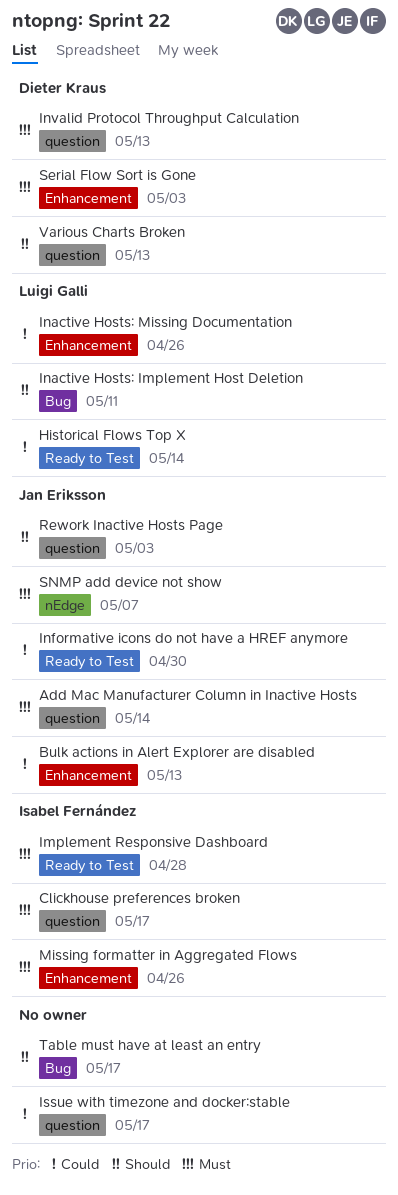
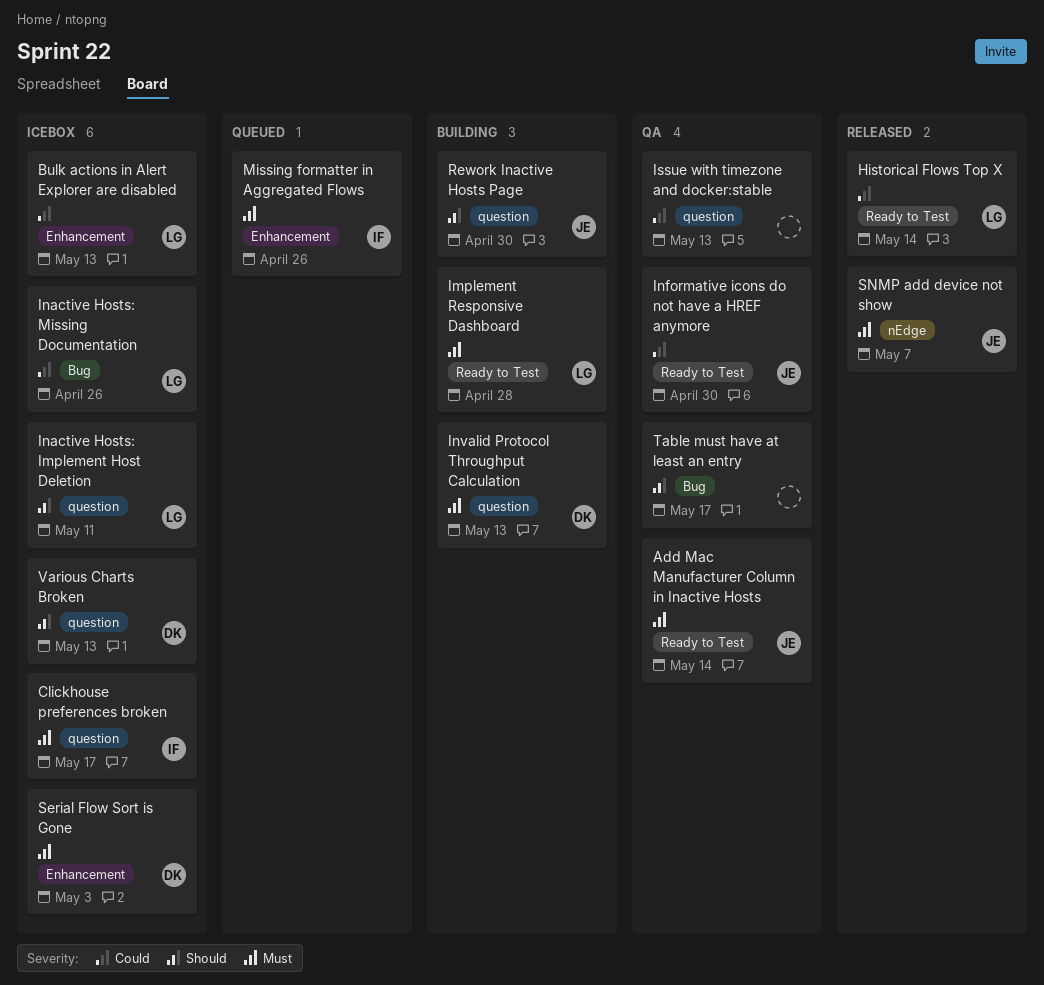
Add Mac Manufacturer Column in Inactive Hosts, label: question -> Ready to Test
Bulk actions in Alert Explorer are disabled, owner: Jan Eriksson -> Luigi Galli
Implement Responsive Dashboard, owner: Isabel Fernández -> Luigi Galli
Inactive Hosts: Implement Host Deletion, label: Bug -> question
Inactive Hosts: Missing Documentation, label: Enhancement -> Bug
Issue with timezone and docker:stable, due: May 17 -> May 13
Rework Inactive Hosts Page, due: May 3 -> Apr 30

